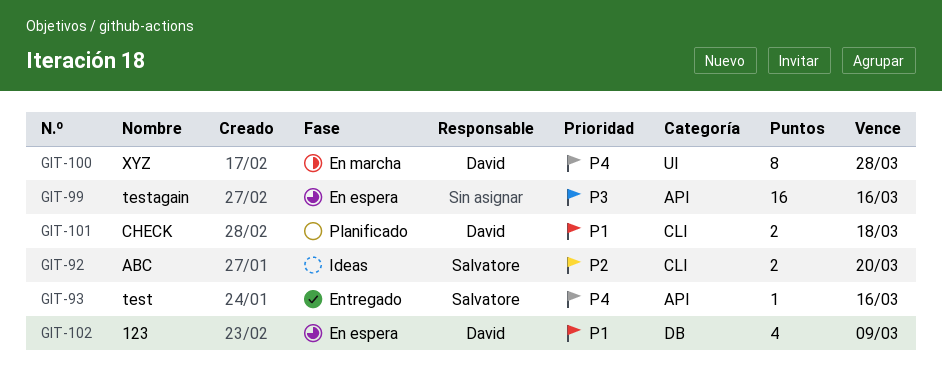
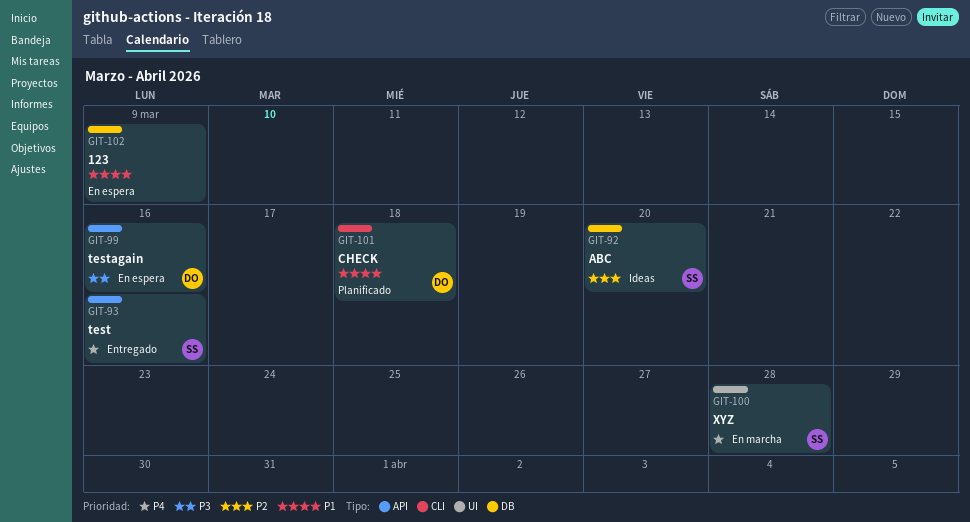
GIT-92, label: CLI -> DB
GIT-99, owner: none -> David
GIT-100, owner: David -> Salvatore
GIT-102, owner: David -> none

